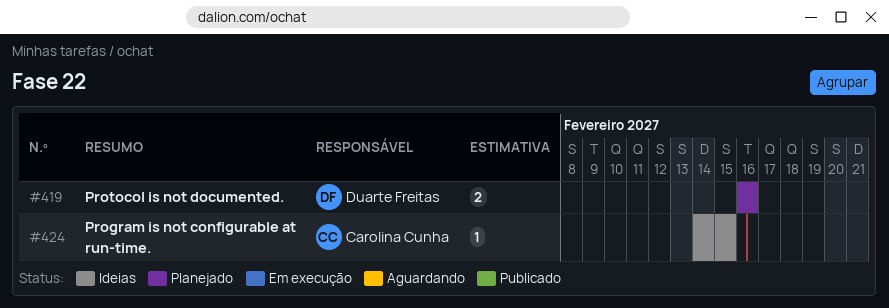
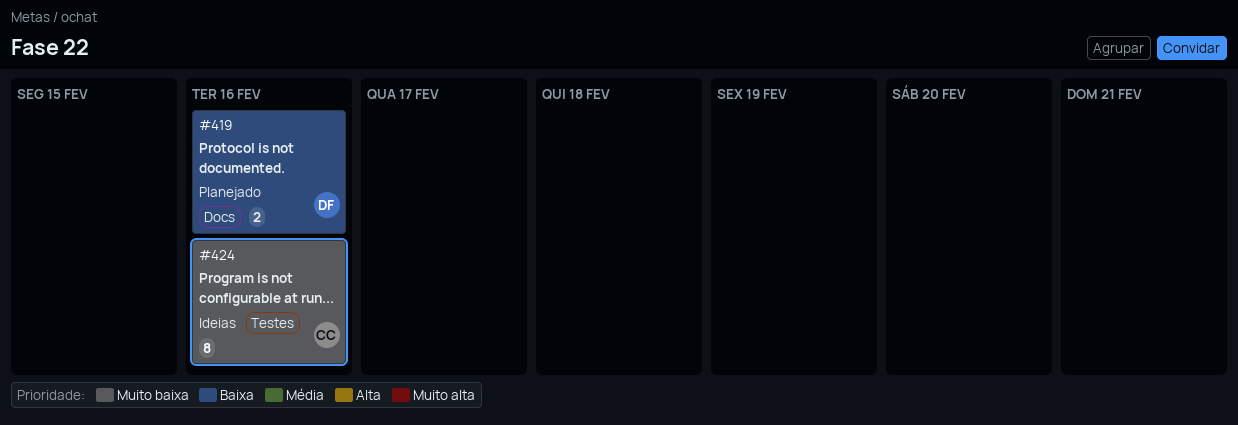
#424, estimate: 1 -> 8
#424, due: Feb 15 -> Feb 16

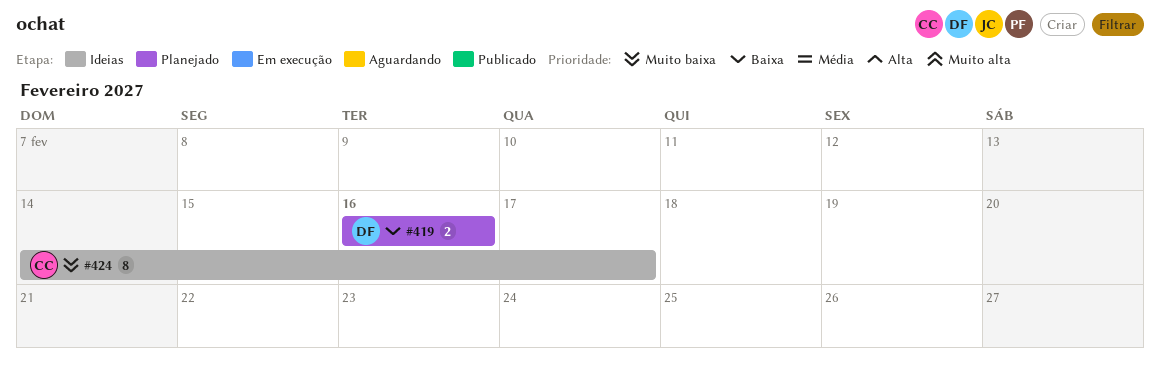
#424, due: Feb 16 -> Feb 17

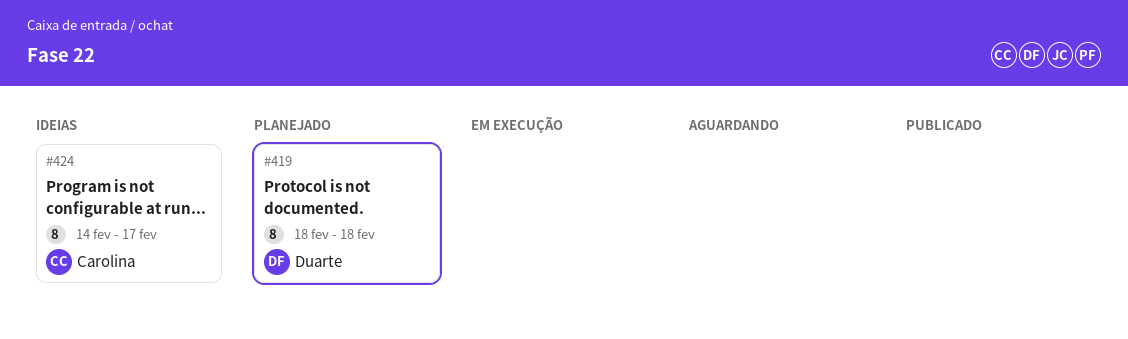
#419, estimate: 2 -> 8
#419, start: Feb 16 -> Feb 18
#419, due: Feb 16 -> Feb 18

